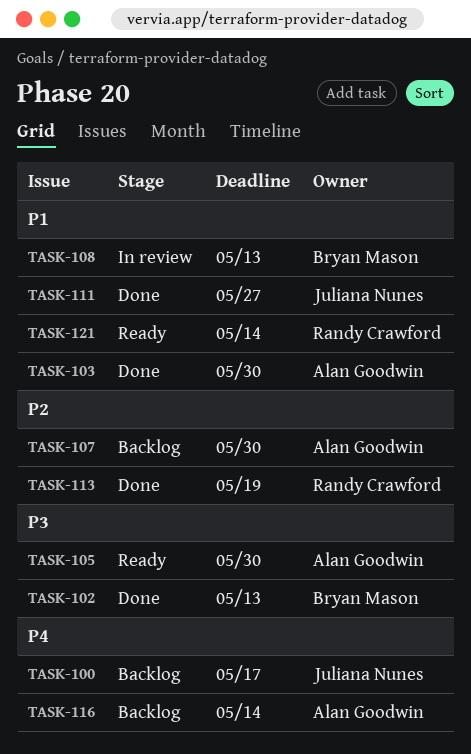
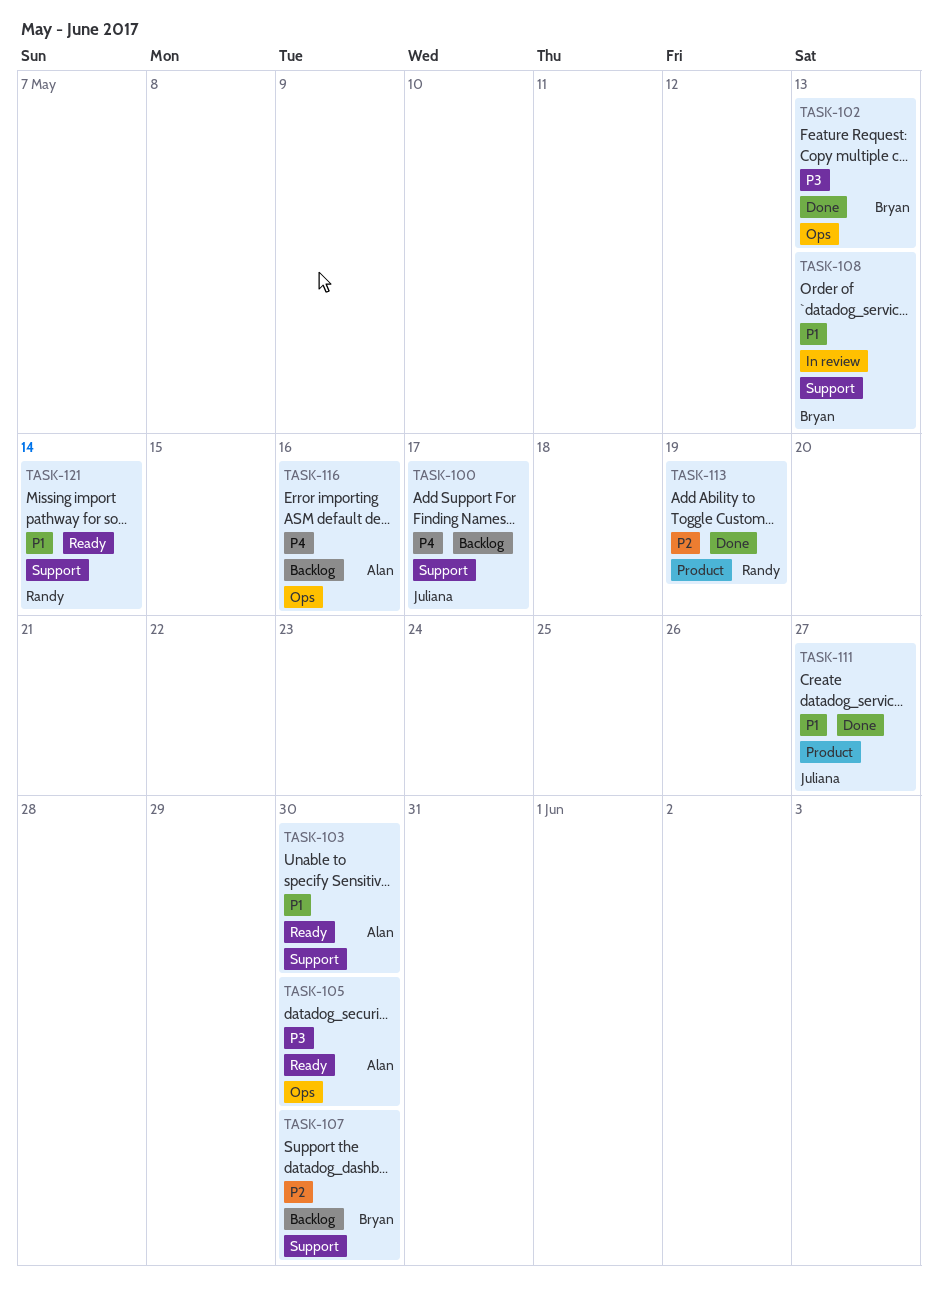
TASK-103, status: Done -> Ready
TASK-107, owner: Alan Goodwin -> Bryan Mason
TASK-116, due: May 14 -> May 16

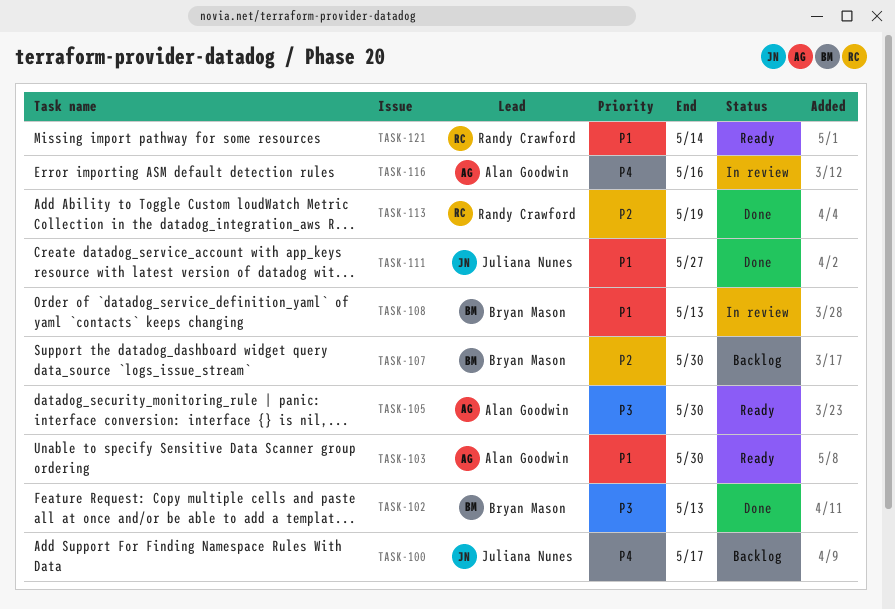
TASK-116, status: Backlog -> In review

